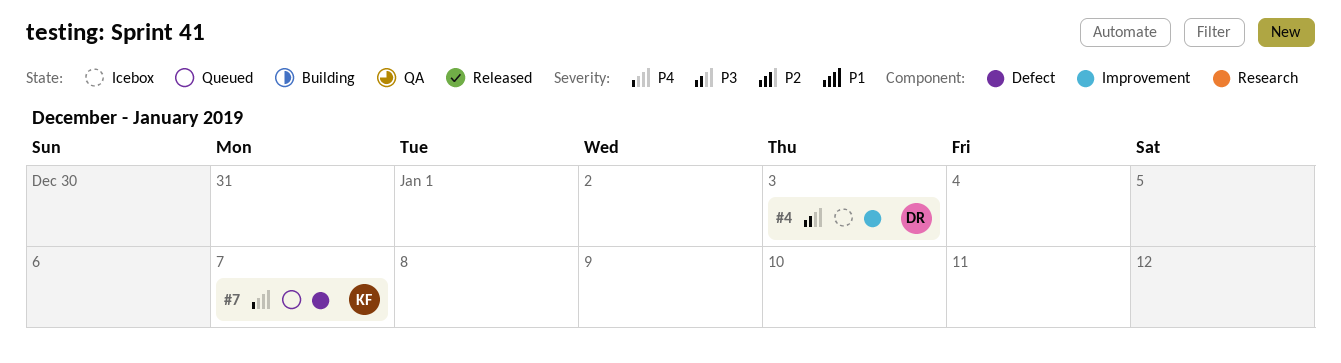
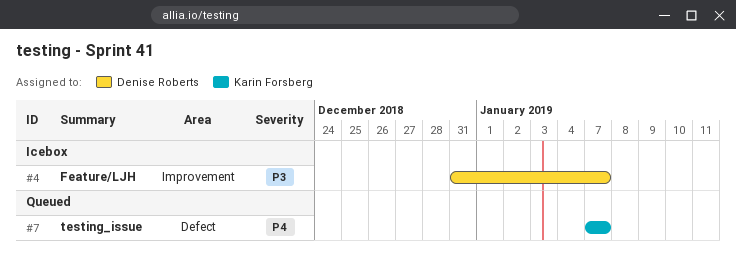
#4, due: Jan 3 -> Jan 7

